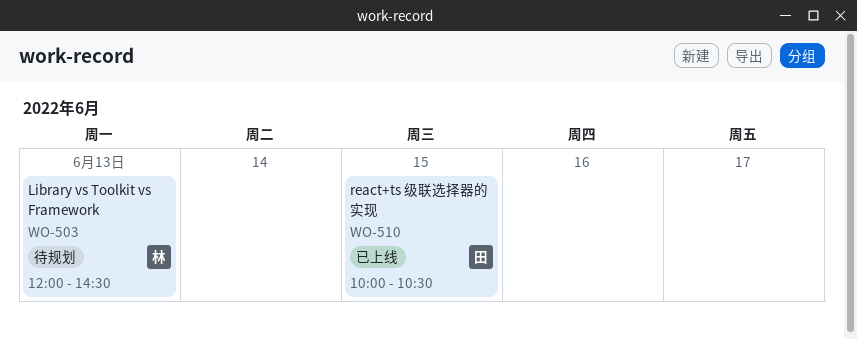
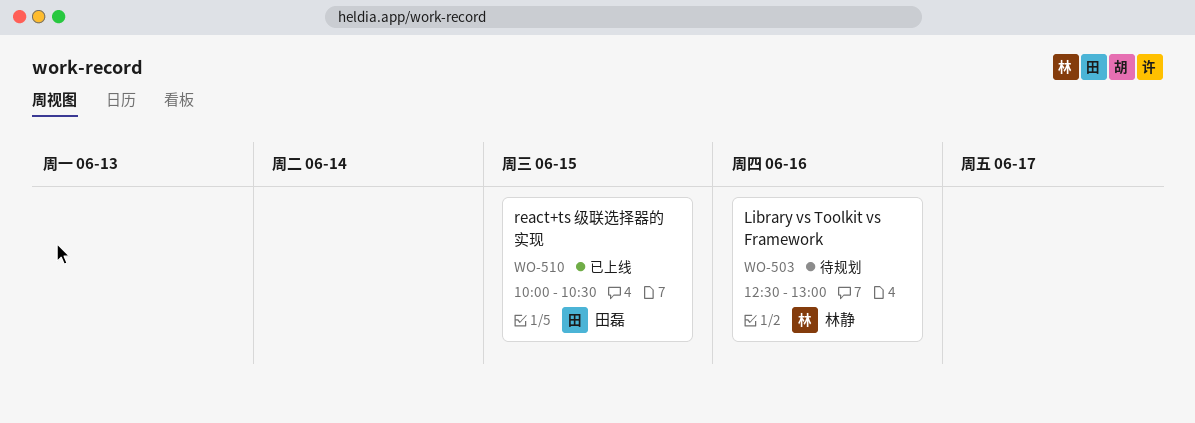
WO-503, day: Jun 13 -> Jun 16
WO-503, begins: 12:00 -> 12:30
WO-503, ends: 14:30 -> 13:00

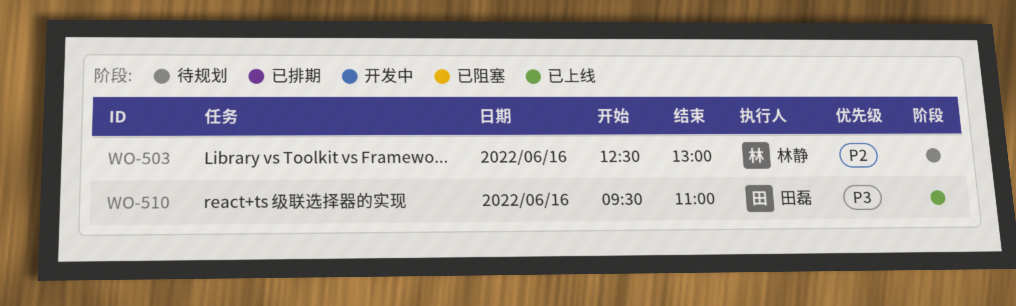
WO-510, day: Jun 15 -> Jun 16
WO-510, begins: 10:00 -> 09:30
WO-510, ends: 10:30 -> 11:00

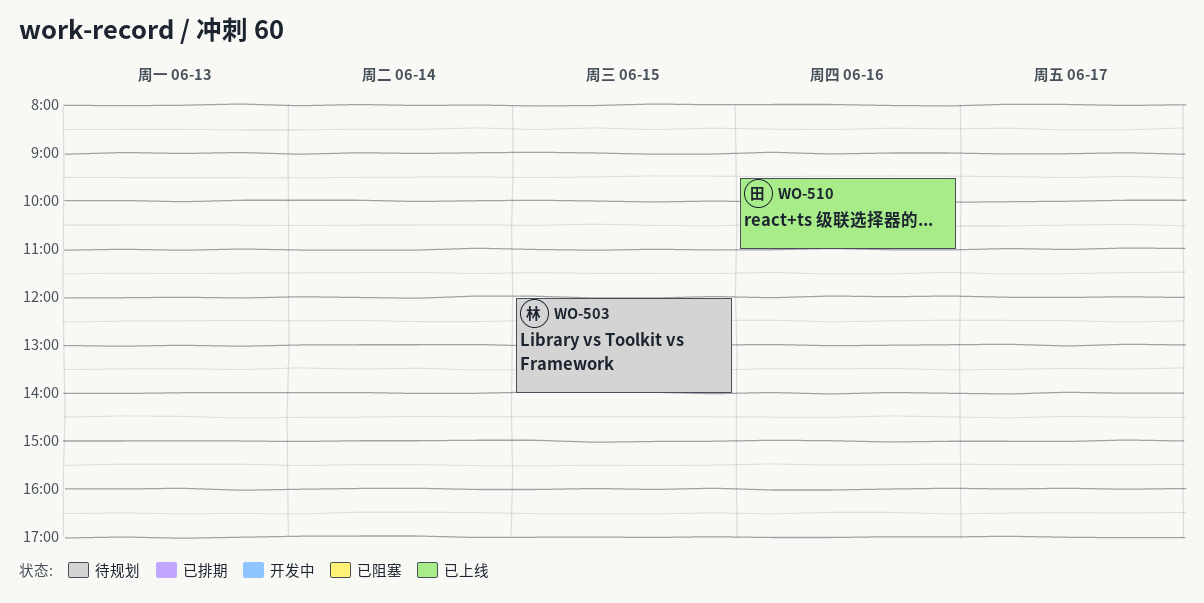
WO-503, day: Jun 16 -> Jun 15
WO-503, begins: 12:30 -> 12:00
WO-503, ends: 13:00 -> 14:00

